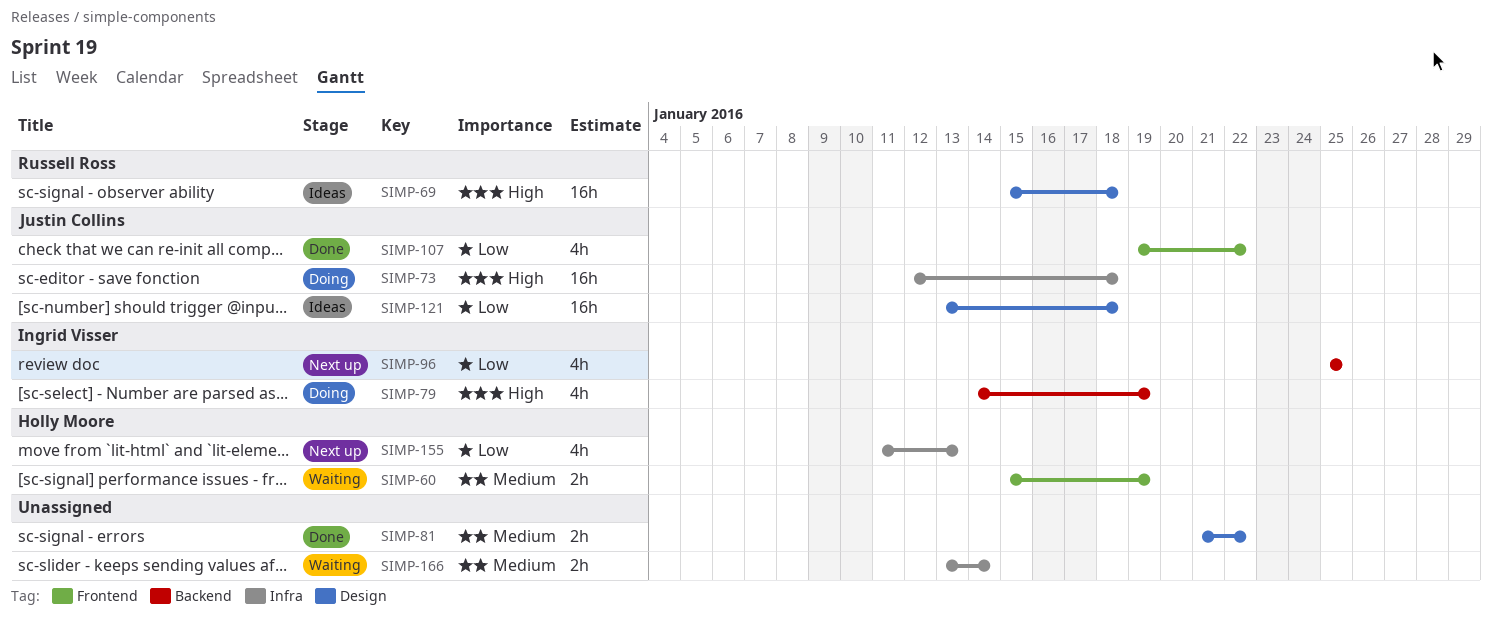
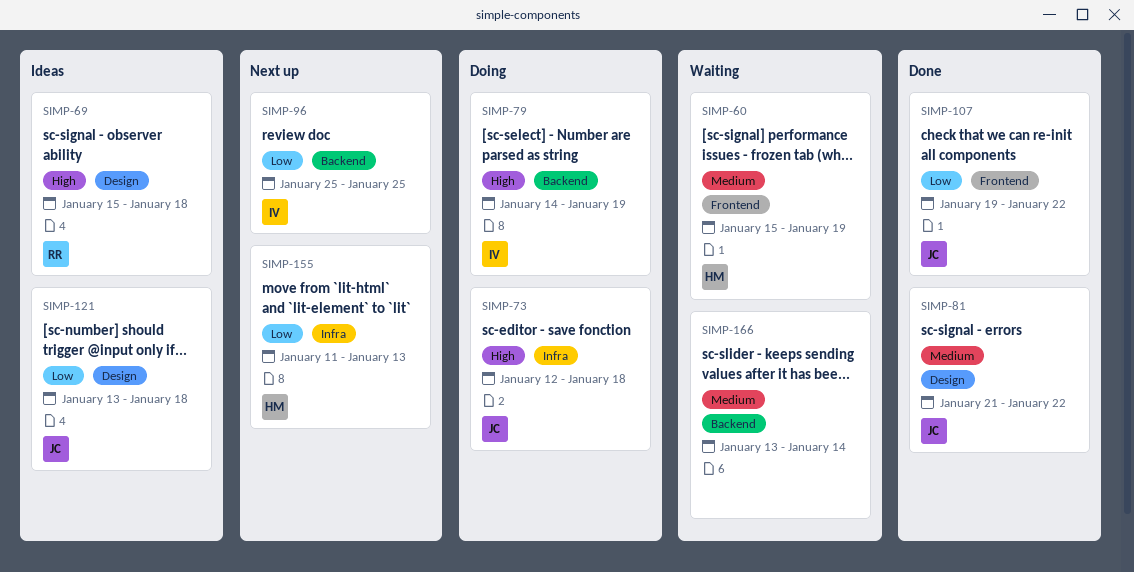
SIMP-81, owner: none -> Justin Collins
SIMP-166, label: Infra -> Backend

